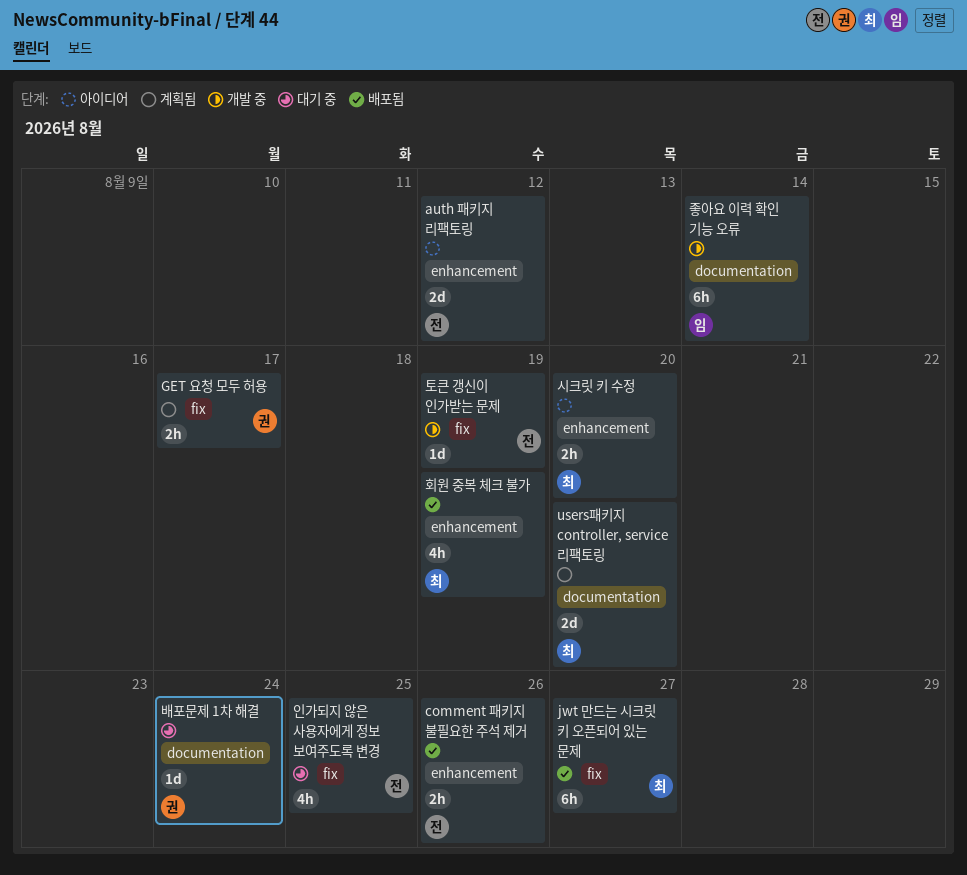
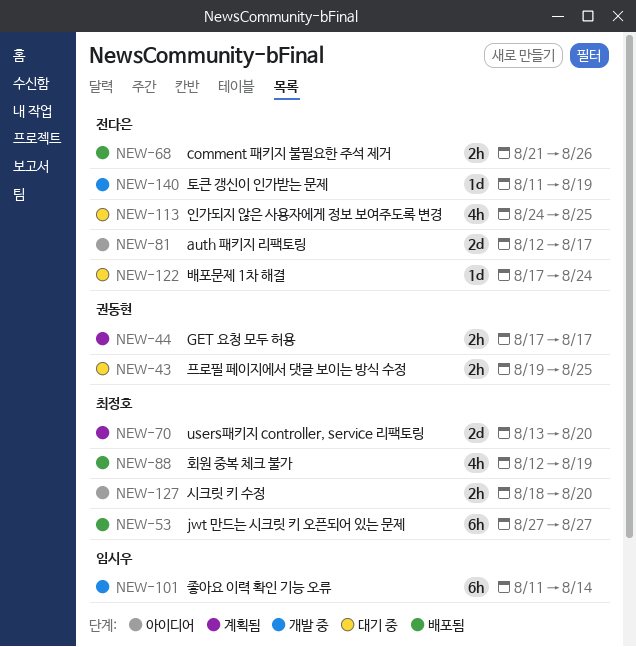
auth 패키지 리팩토링, due: Aug 12 -> Aug 17
배포문제 1차 해결, owner: 권동현 -> 전다은
프로필 페이지에서 댓글 보이는 방식 수정: none -> present

